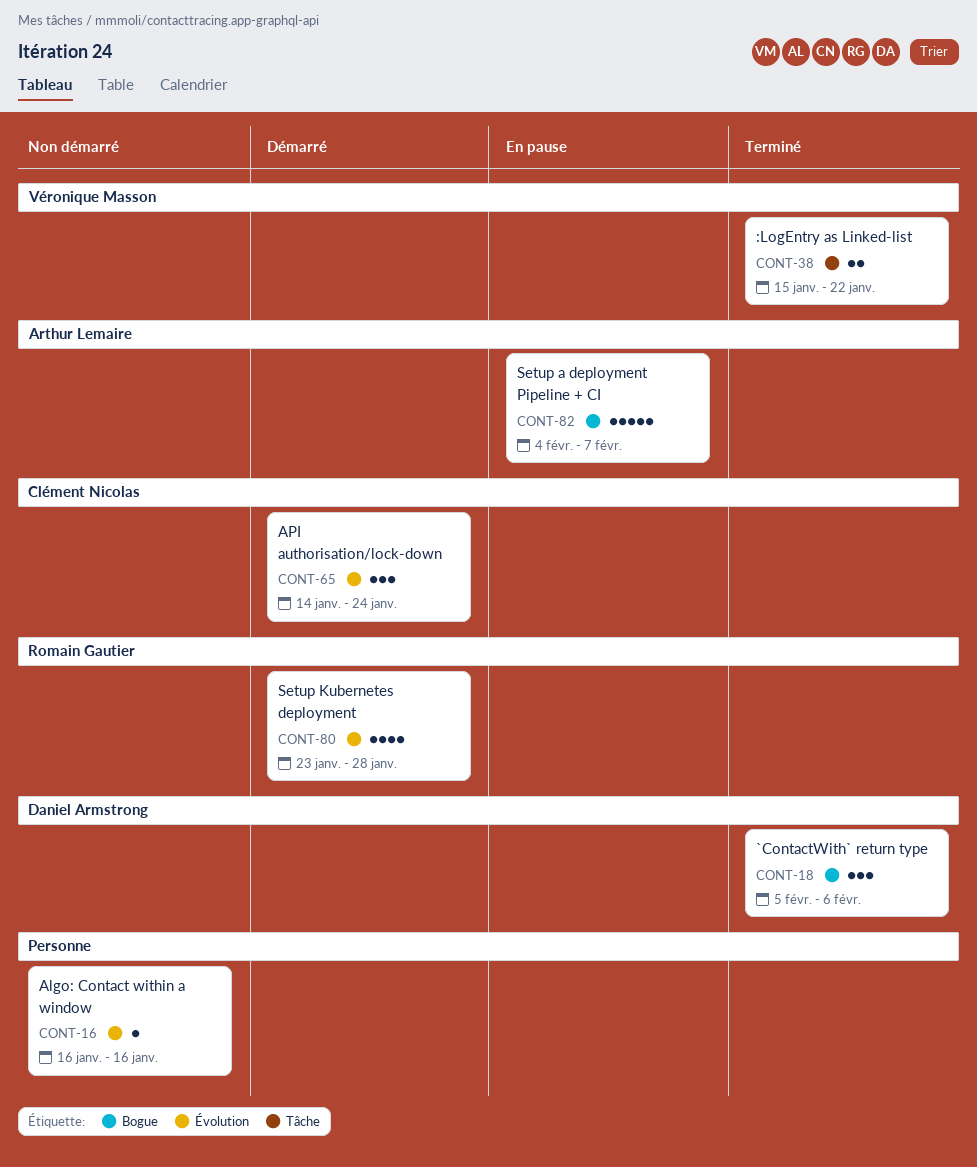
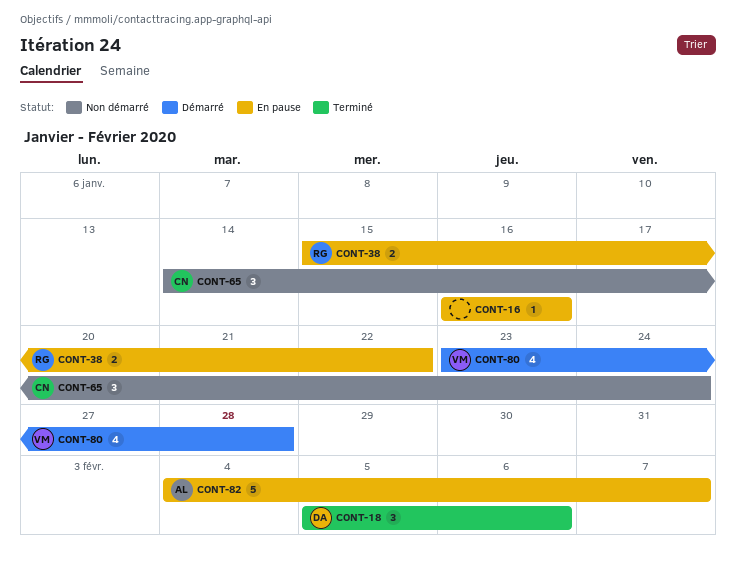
CONT-16, status: Non démarré -> En pause
CONT-38, status: Terminé -> En pause
CONT-38, owner: Véronique Masson -> Romain Gautier
CONT-65, status: Démarré -> Non démarré
CONT-80, owner: Romain Gautier -> Véronique Masson

